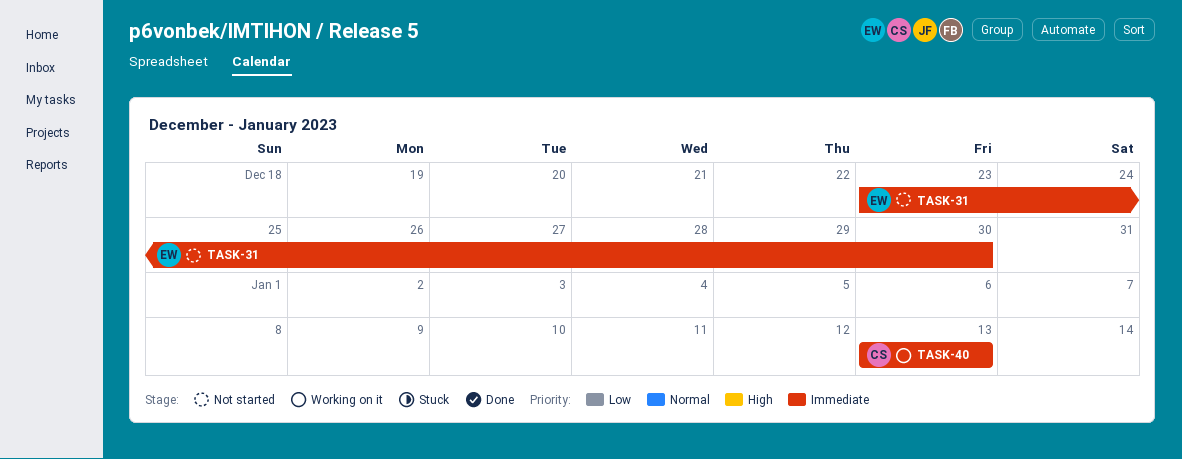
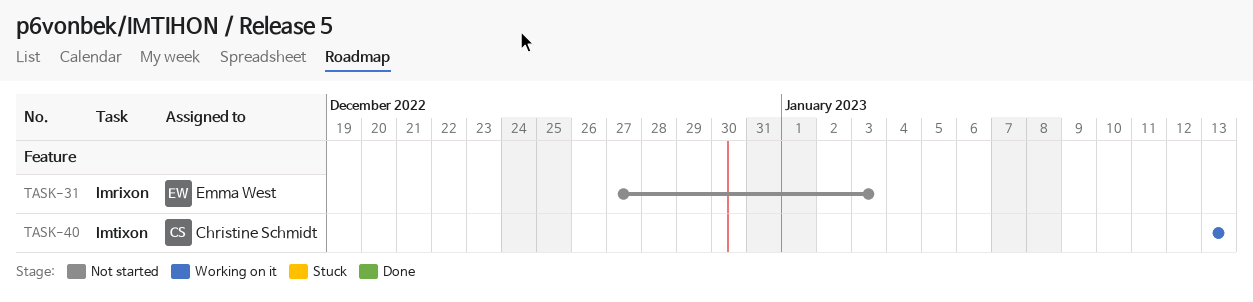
TASK-31, start: Dec 23 -> Dec 27
TASK-31, due: Dec 30 -> Jan 3

